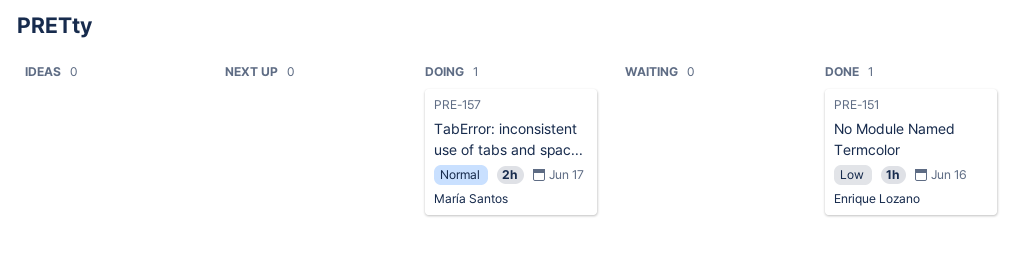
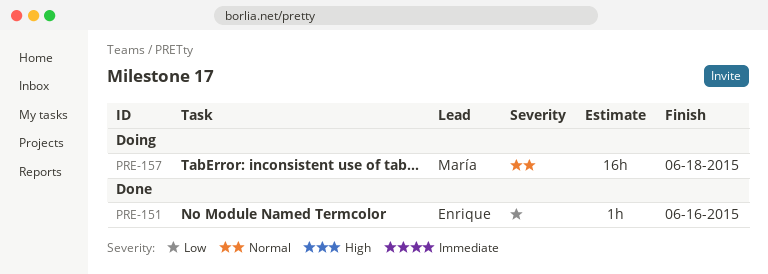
PRE-157, estimate: 2h -> 16h
PRE-157, due: Jun 17 -> Jun 18

